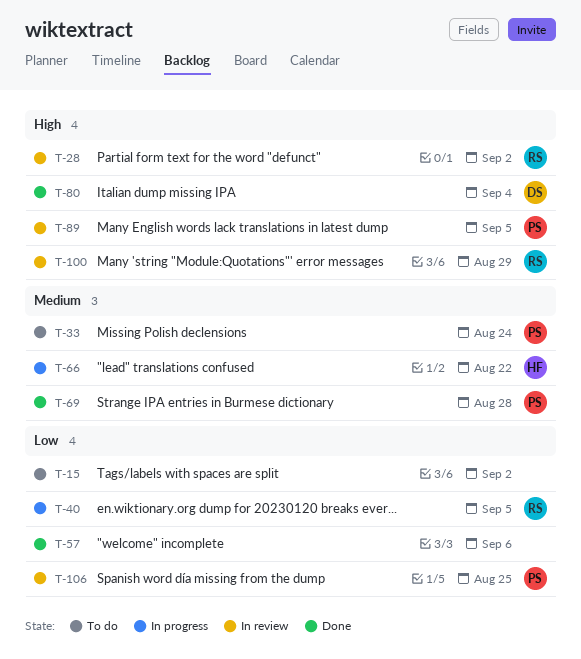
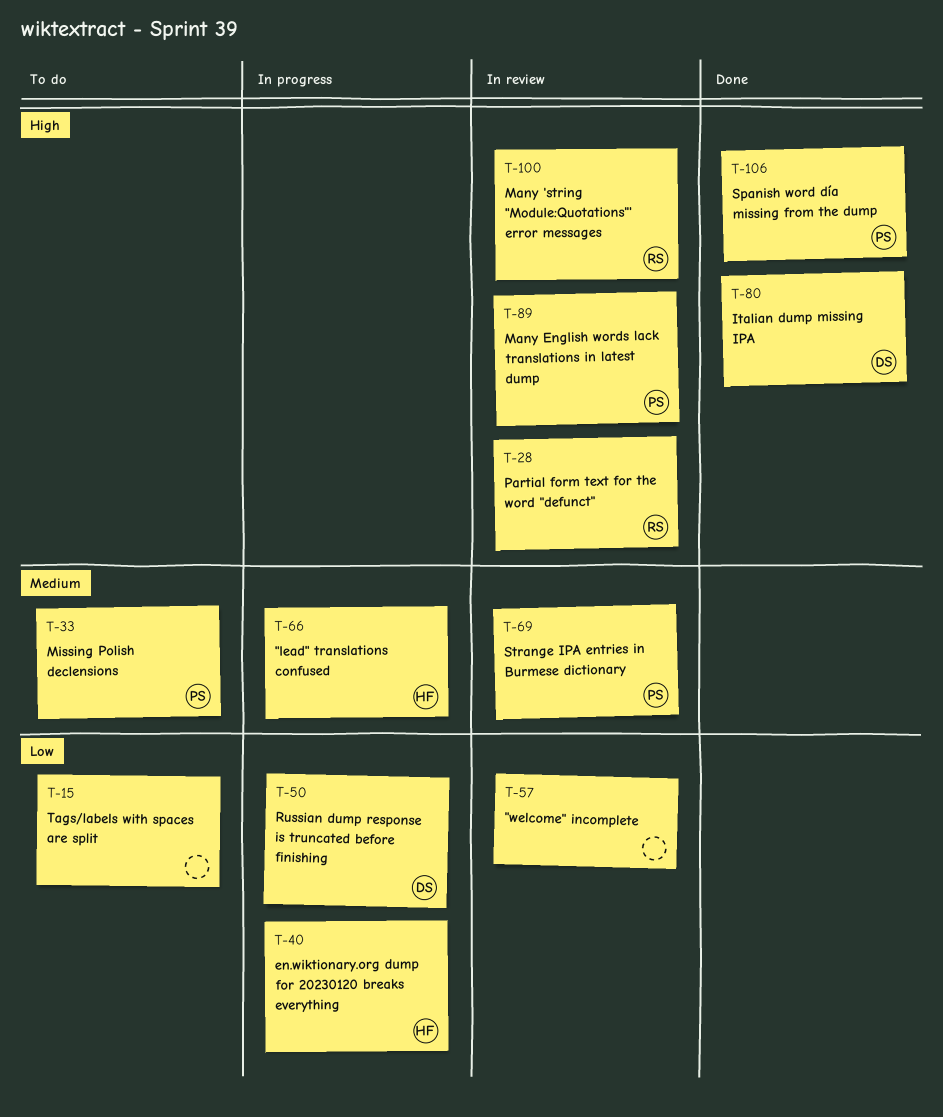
T-40, owner: RS -> HF
T-50: none -> present
T-57, status: Done -> In review
T-69, status: Done -> In review
T-106, status: In review -> Done
T-106, priority: Low -> High

